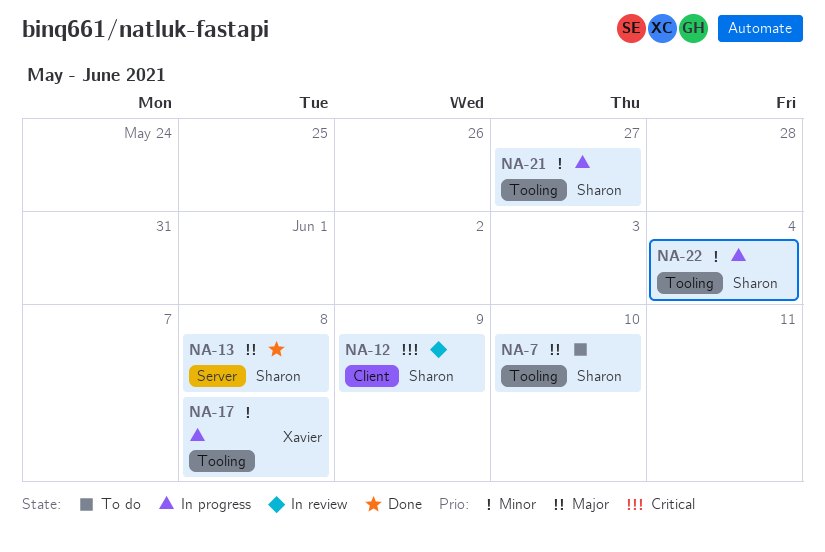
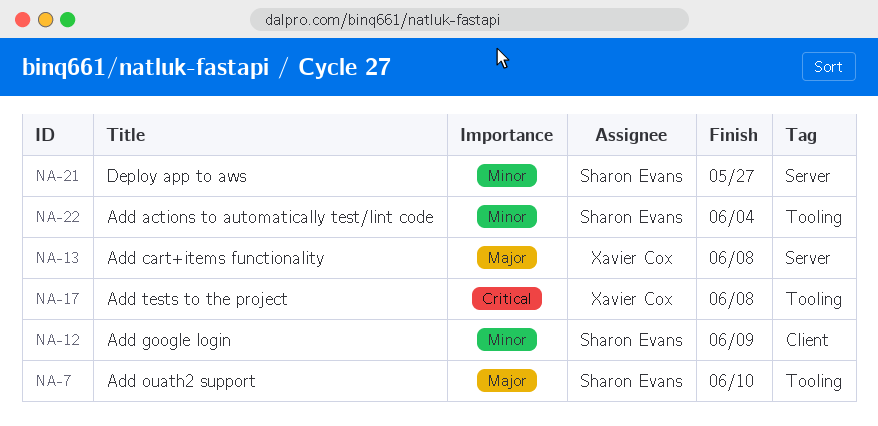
NA-12, priority: Critical -> Minor
NA-13, owner: Sharon Evans -> Xavier Cox
NA-17, priority: Minor -> Critical
NA-21, label: Tooling -> Server

